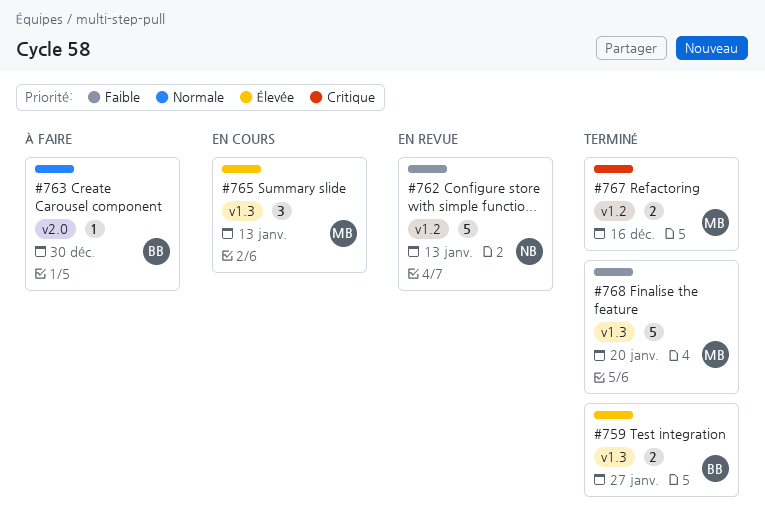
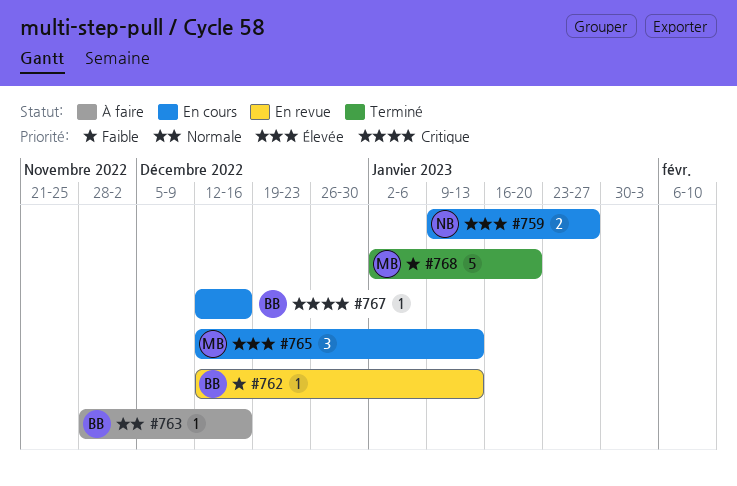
#759, status: Terminé -> En cours
#759, owner: BB -> NB
#762, owner: NB -> BB
#762, estimate: 5 -> 1
#763, due: Dec 30 -> Dec 16
#767, status: Terminé -> En cours
#767, owner: MB -> BB
#767, estimate: 2 -> 1

